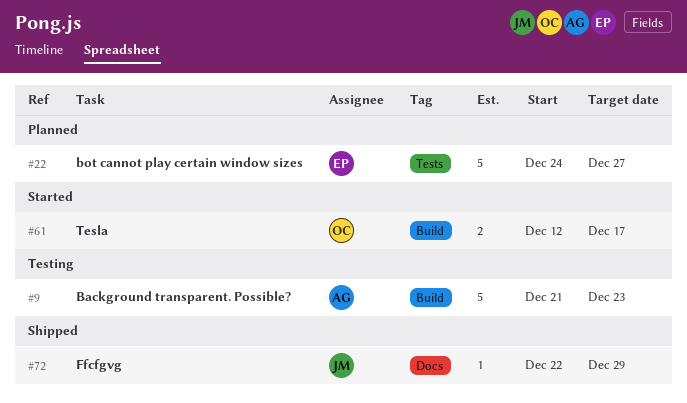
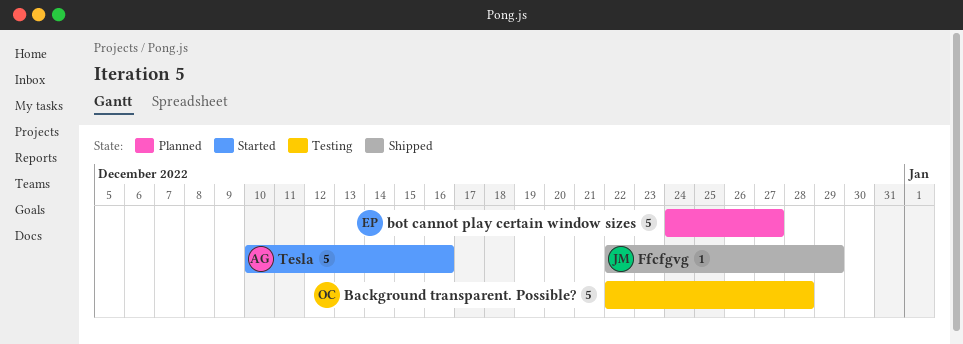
Background transparent. Possible?, owner: AG -> OC
Background transparent. Possible?, start: Dec 21 -> Dec 22
Background transparent. Possible?, due: Dec 23 -> Dec 28
Tesla, owner: OC -> AG
Tesla, estimate: 2 -> 5
Tesla, start: Dec 12 -> Dec 10
Tesla, due: Dec 17 -> Dec 16

